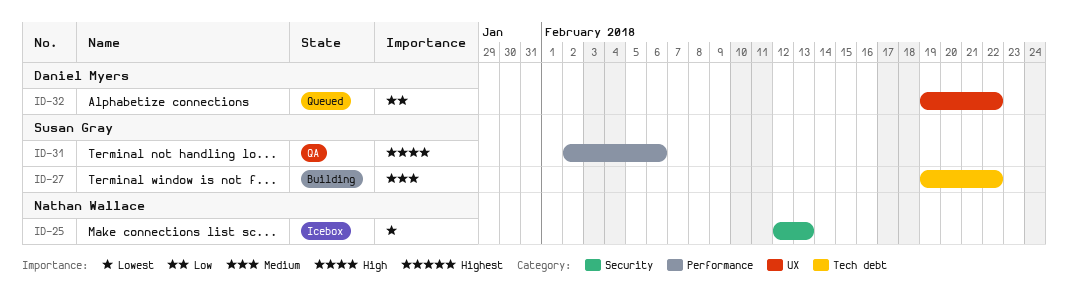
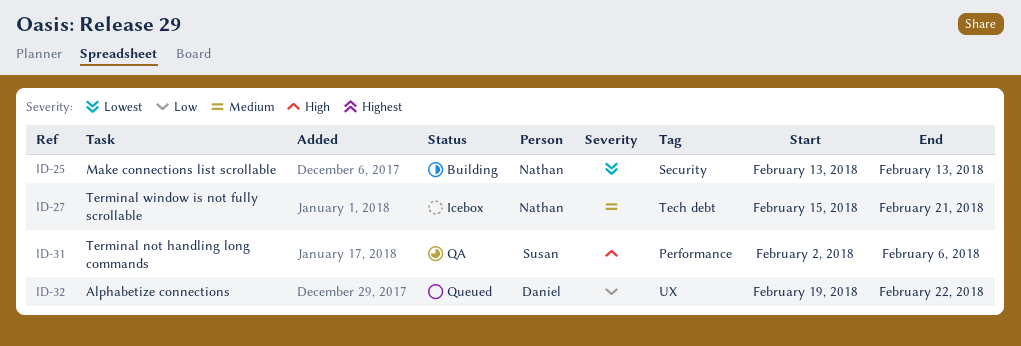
ID-25, status: Icebox -> Building
ID-25, start: Feb 12 -> Feb 13
ID-27, status: Building -> Icebox
ID-27, owner: Susan Gray -> Nathan Wallace
ID-27, start: Feb 19 -> Feb 15
ID-27, due: Feb 22 -> Feb 21

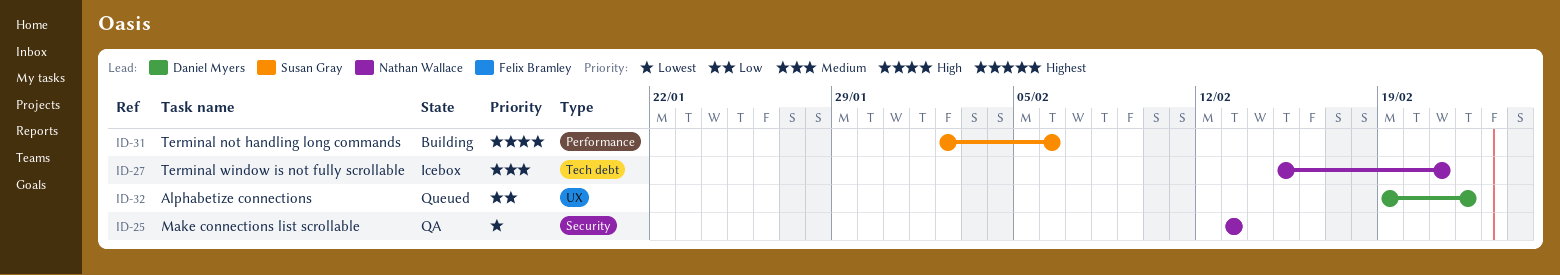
ID-25, status: Building -> QA
ID-31, status: QA -> Building

